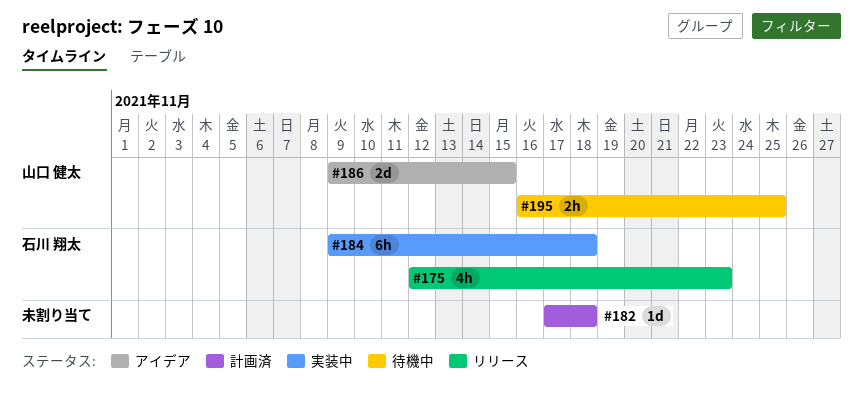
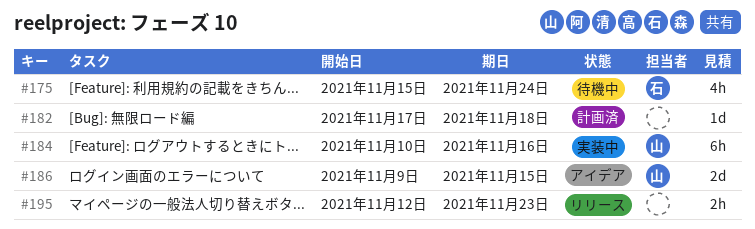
#175, status: リリース -> 待機中
#175, start: Nov 12 -> Nov 15
#175, due: Nov 23 -> Nov 24
#184, owner: 石川 翔太 -> 山口 健太
#184, start: Nov 9 -> Nov 10
#184, due: Nov 18 -> Nov 16
#195, status: 待機中 -> リリース
#195, owner: 山口 健太 -> none
#195, start: Nov 16 -> Nov 12
#195, due: Nov 25 -> Nov 23

